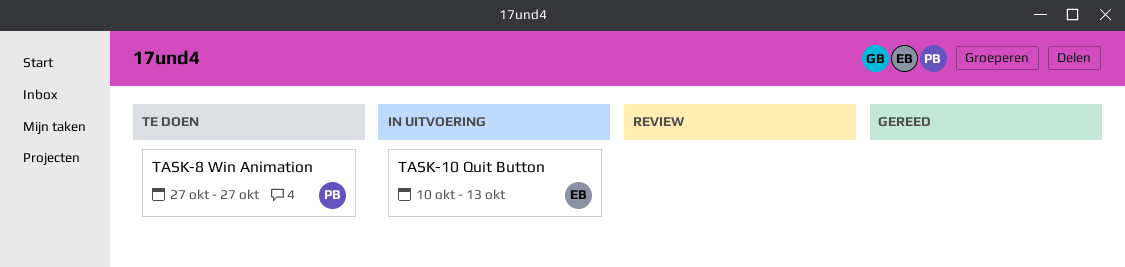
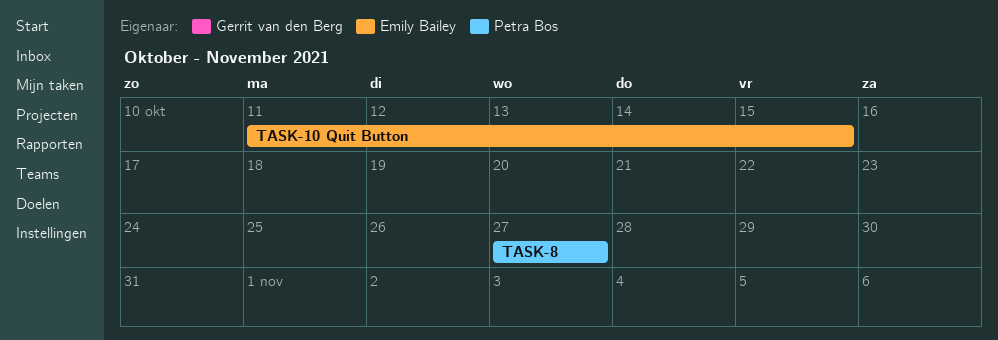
TASK-10, start: Oct 10 -> Oct 11
TASK-10, due: Oct 13 -> Oct 15

